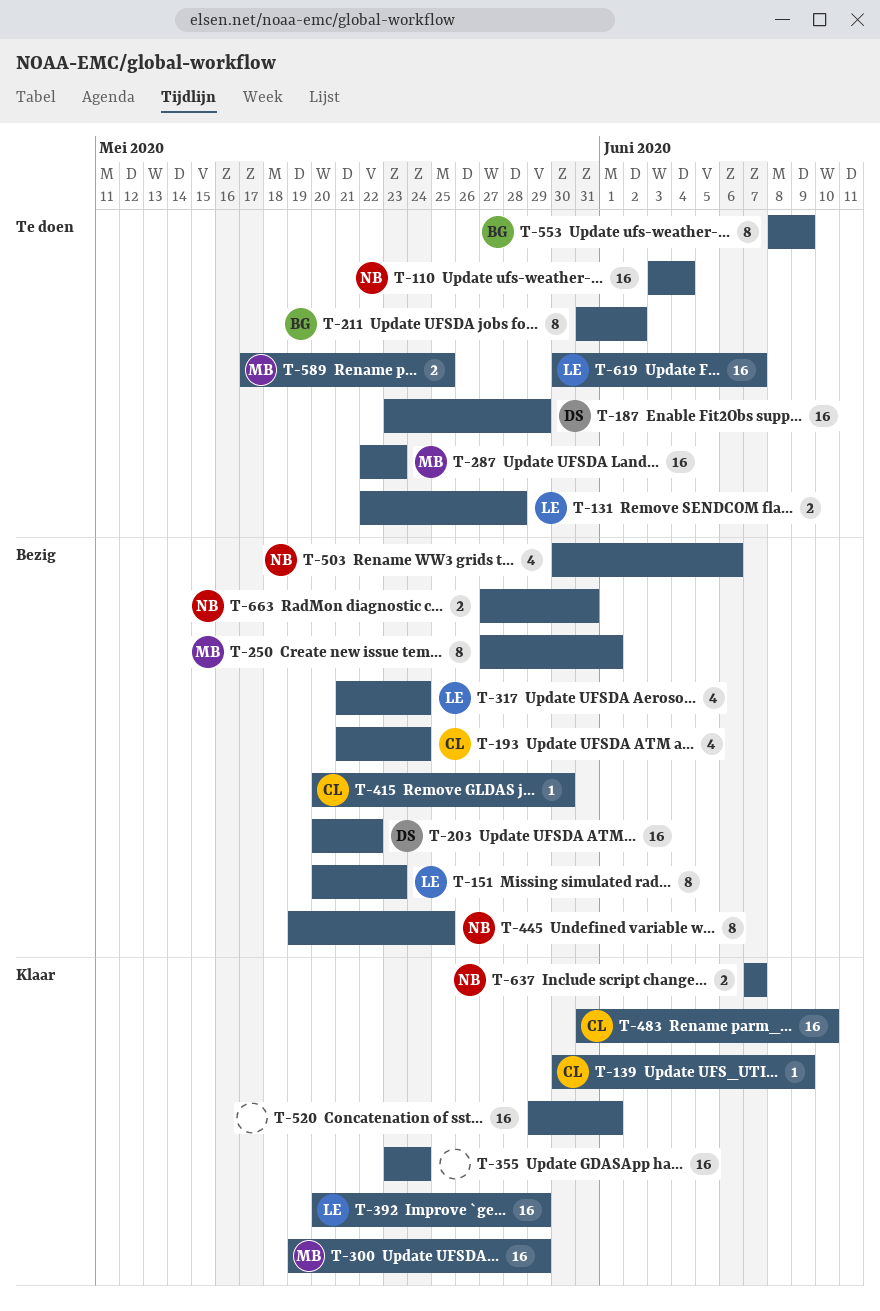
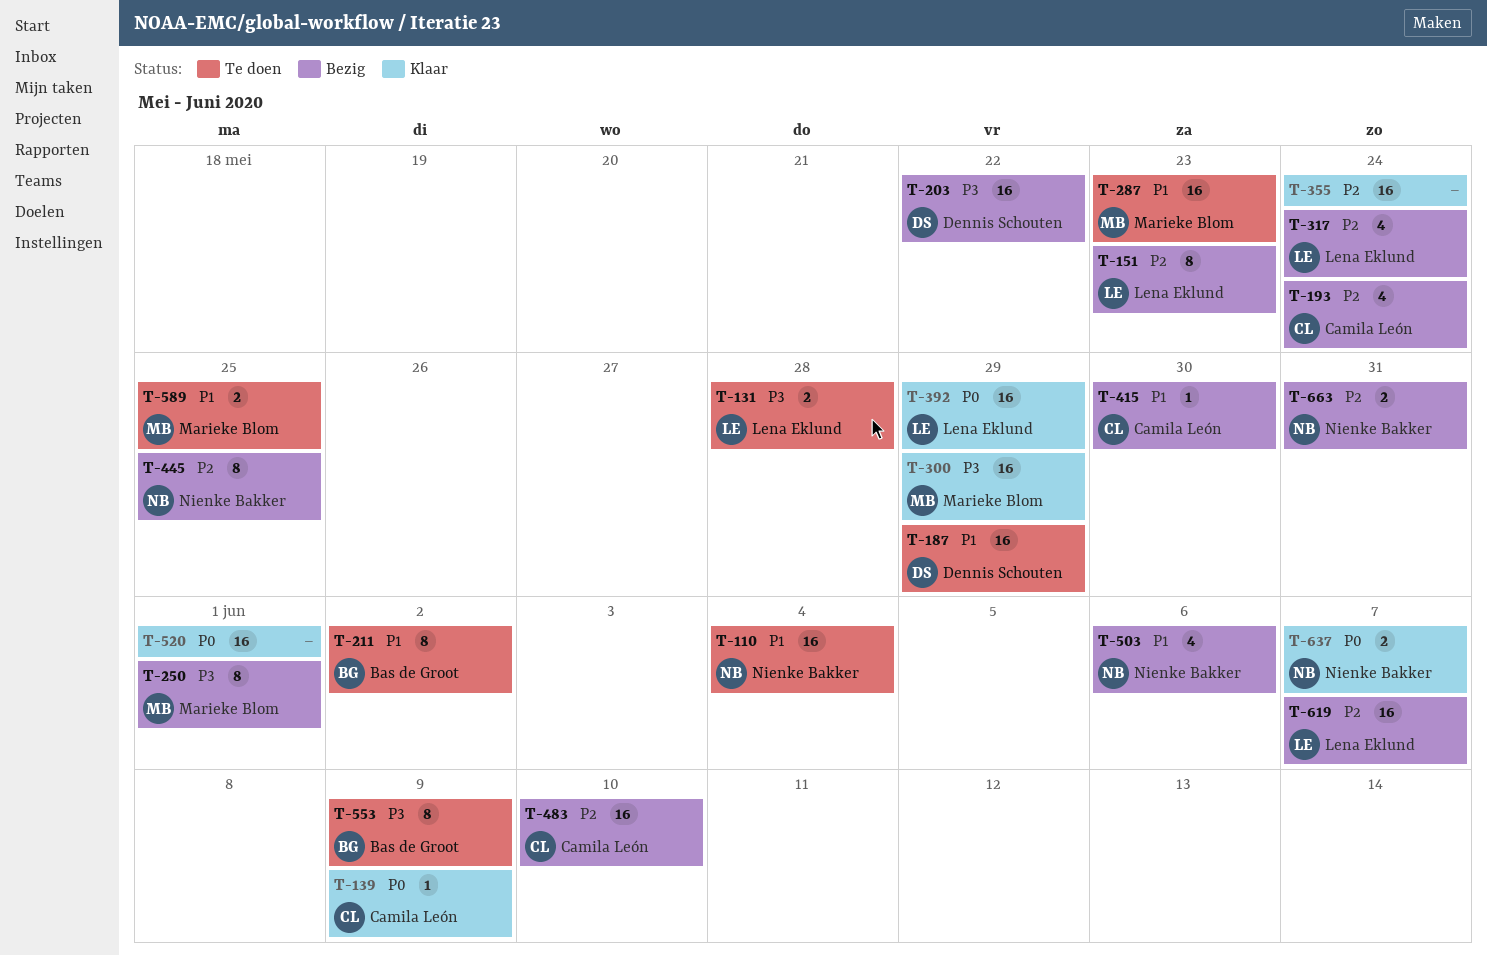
T-483, status: Klaar -> Bezig
T-619, status: Te doen -> Bezig

